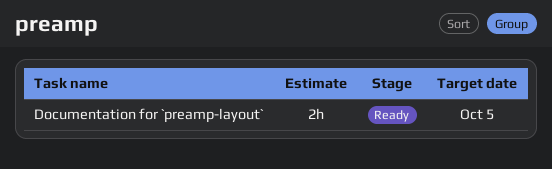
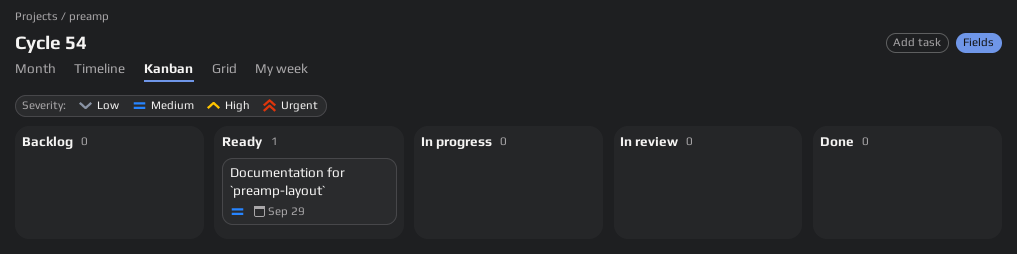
Documentation for `preamp-layout`, due: Oct 5 -> Sep 29

